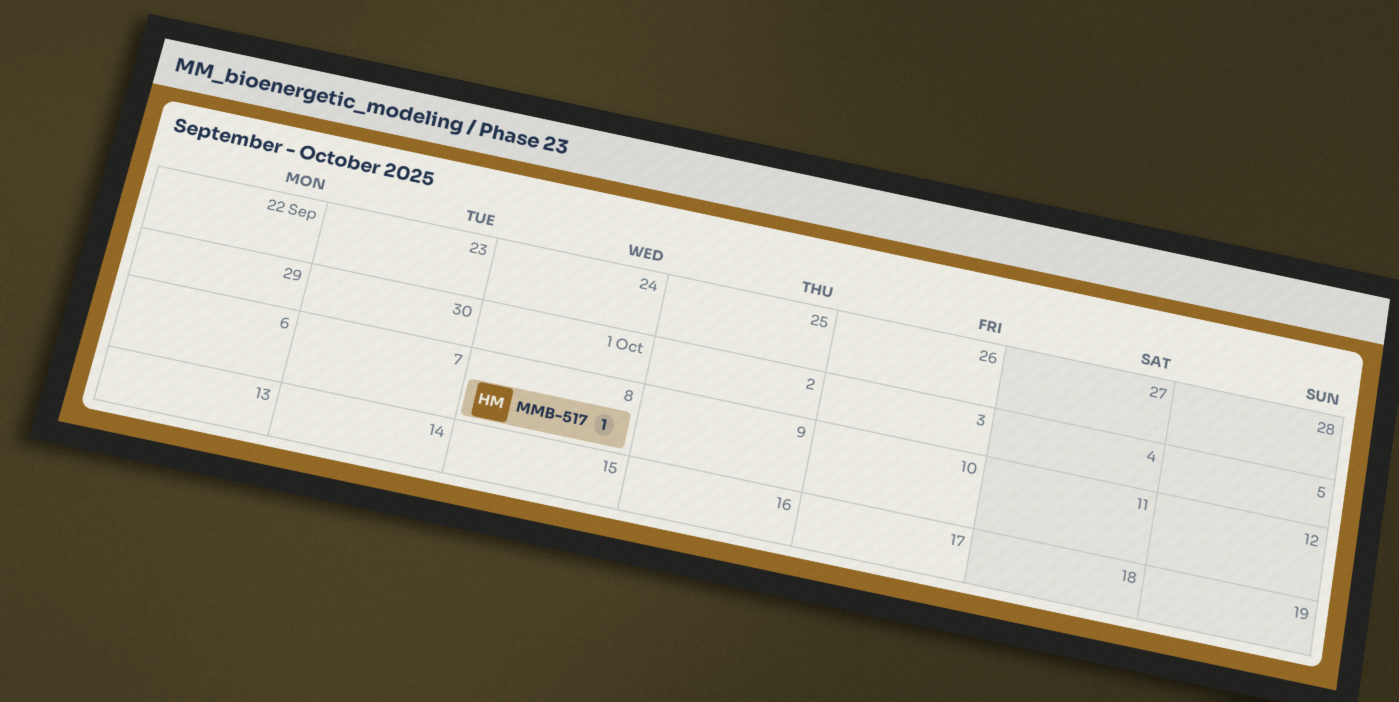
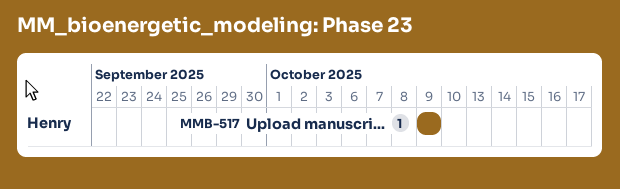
MMB-517, start: Oct 8 -> Oct 9
MMB-517, due: Oct 8 -> Oct 9

